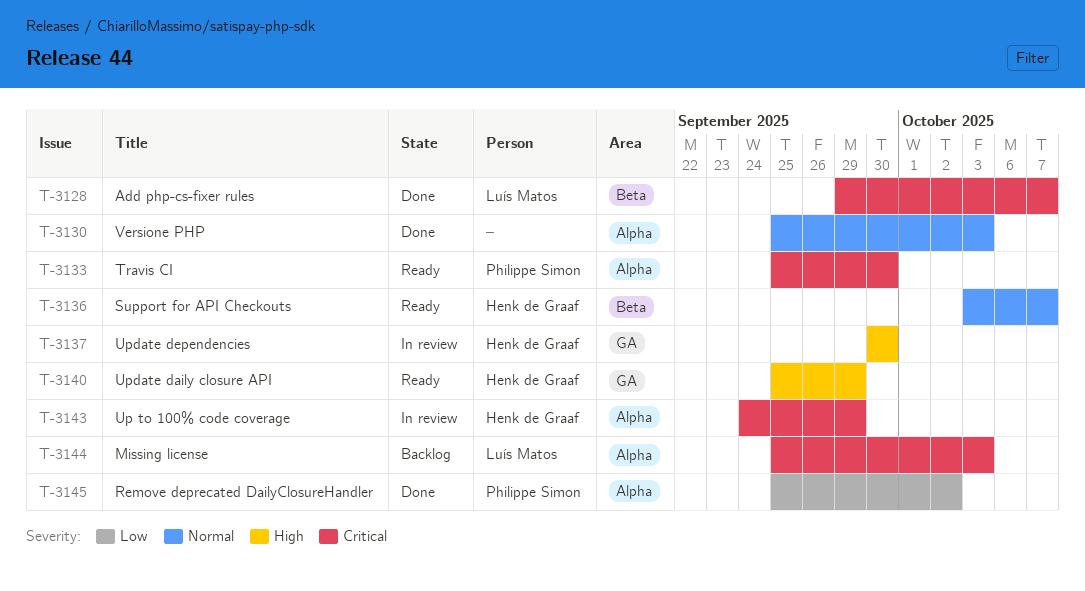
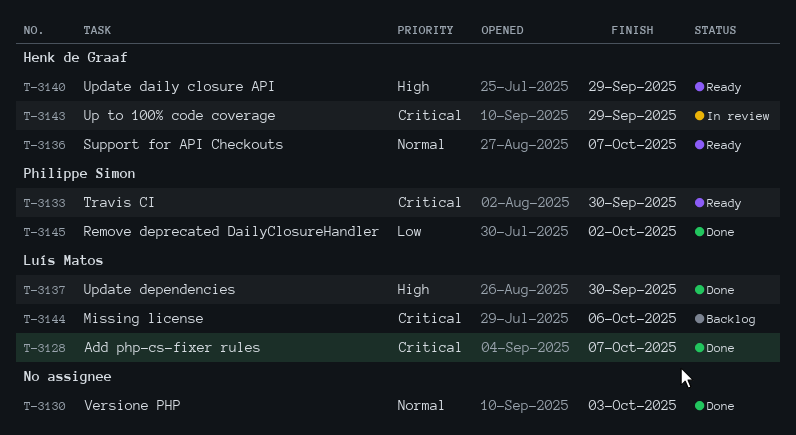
T-3137, status: In review -> Done
T-3137, owner: Henk de Graaf -> Luís Matos
T-3144, due: Oct 3 -> Oct 6

